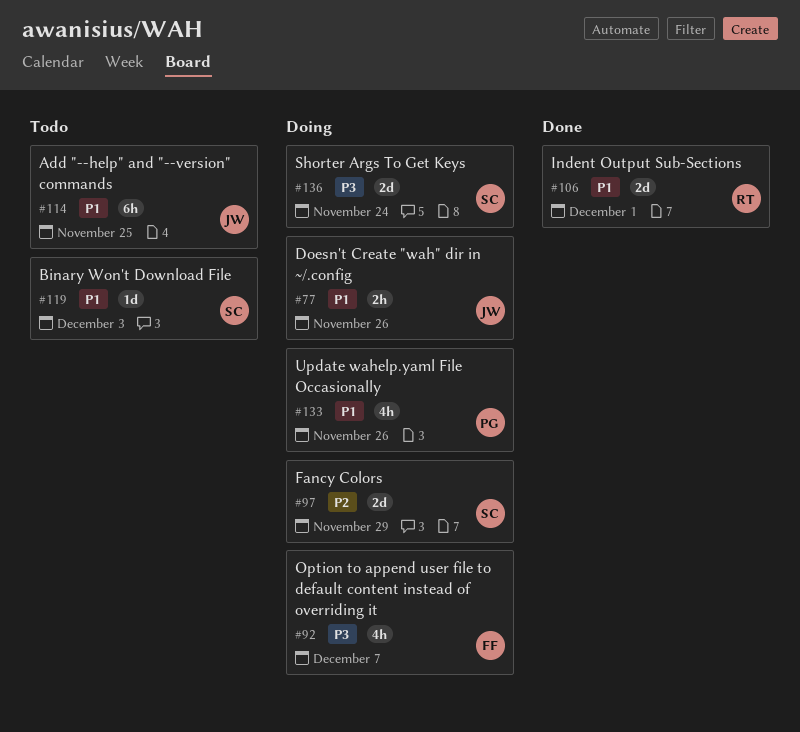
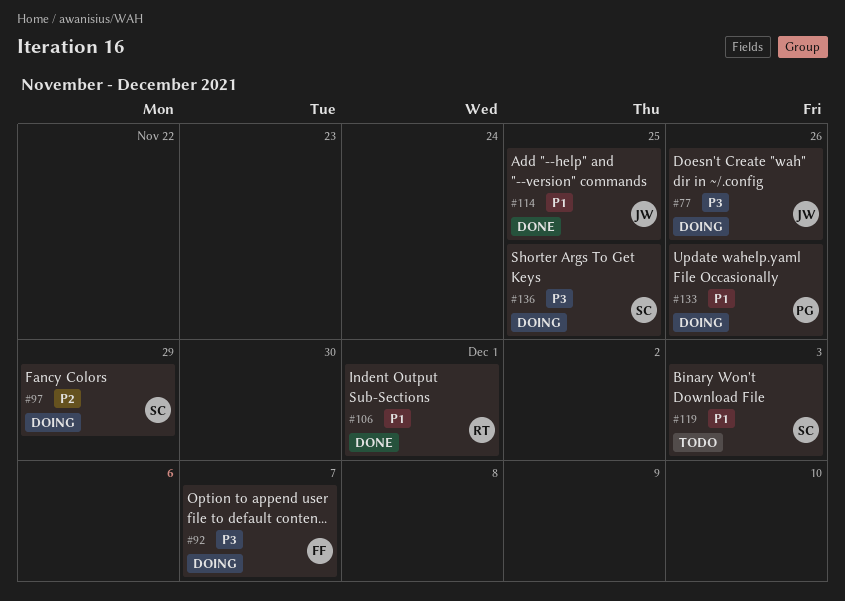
#77, priority: P1 -> P3
#114, status: Todo -> Done
#136, due: Nov 24 -> Nov 25

